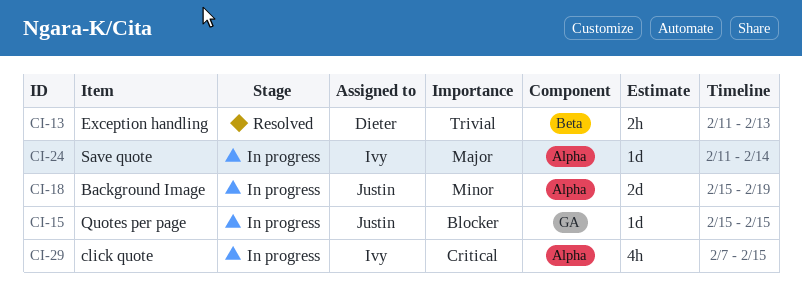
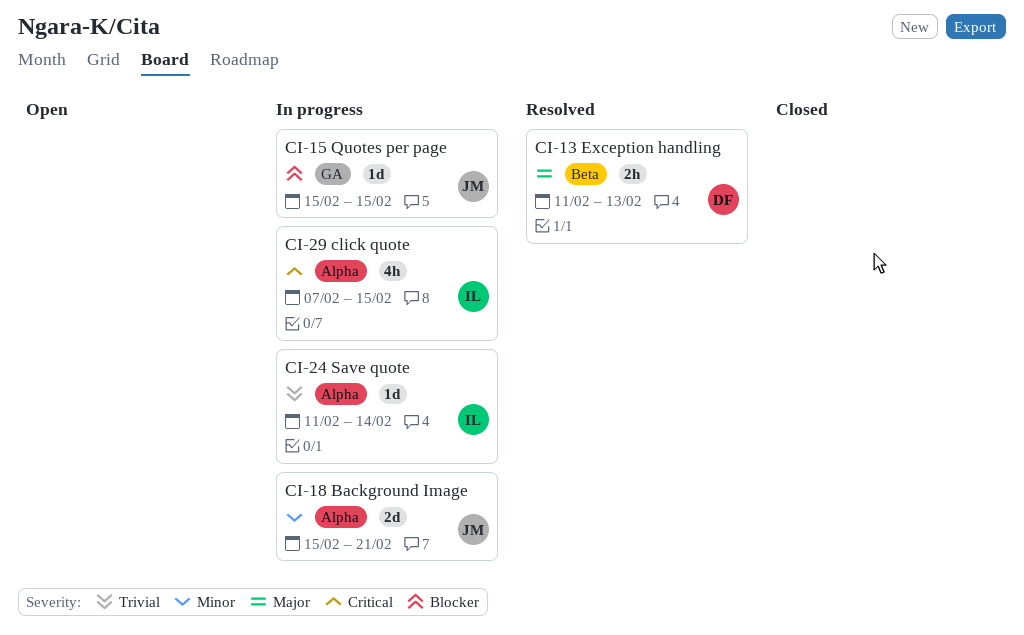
CI-13, priority: Trivial -> Major
CI-18, due: Feb 19 -> Feb 21
CI-24, priority: Major -> Trivial

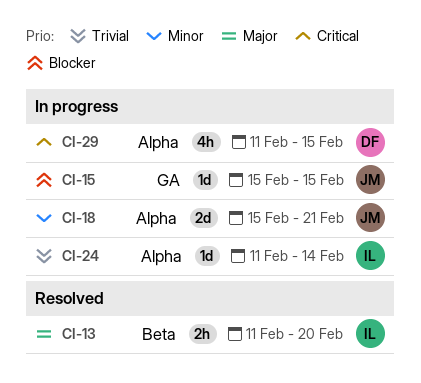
CI-13, owner: DF -> IL
CI-13, due: Feb 13 -> Feb 20
CI-29, owner: IL -> DF
CI-29, start: Feb 7 -> Feb 11

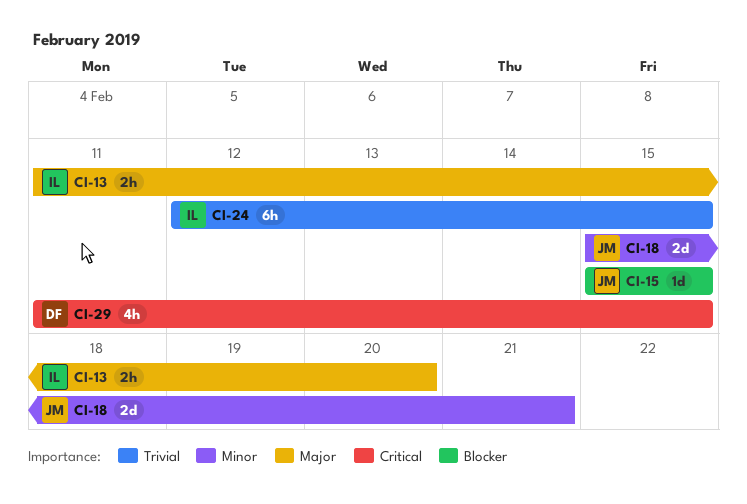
CI-24, estimate: 1d -> 6h
CI-24, start: Feb 11 -> Feb 12
CI-24, due: Feb 14 -> Feb 15

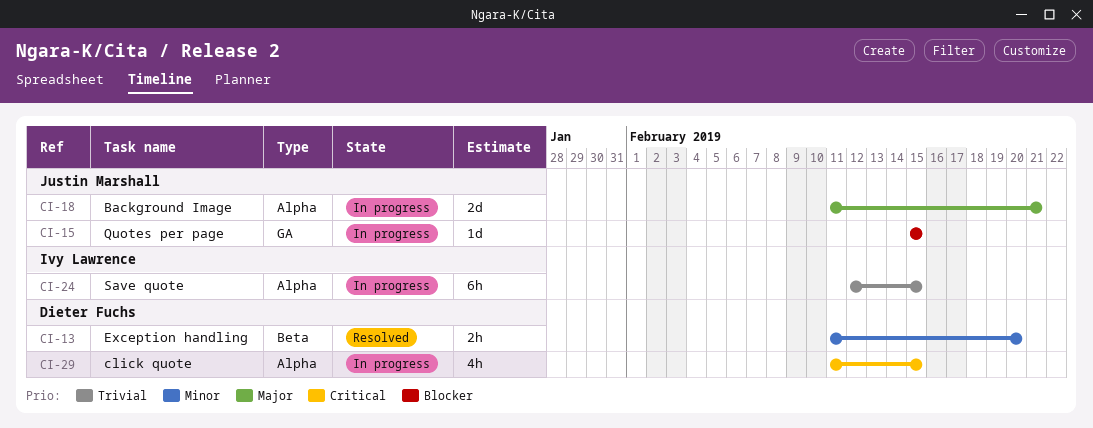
CI-13, owner: Ivy Lawrence -> Dieter Fuchs
CI-13, priority: Major -> Minor
CI-18, priority: Minor -> Major
CI-18, start: Feb 15 -> Feb 11

